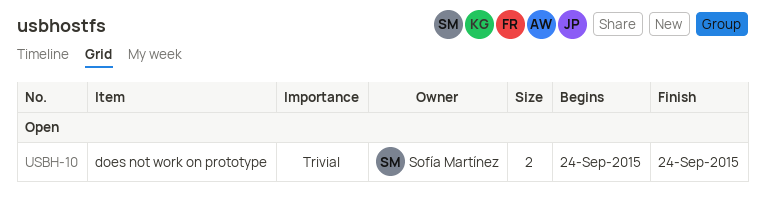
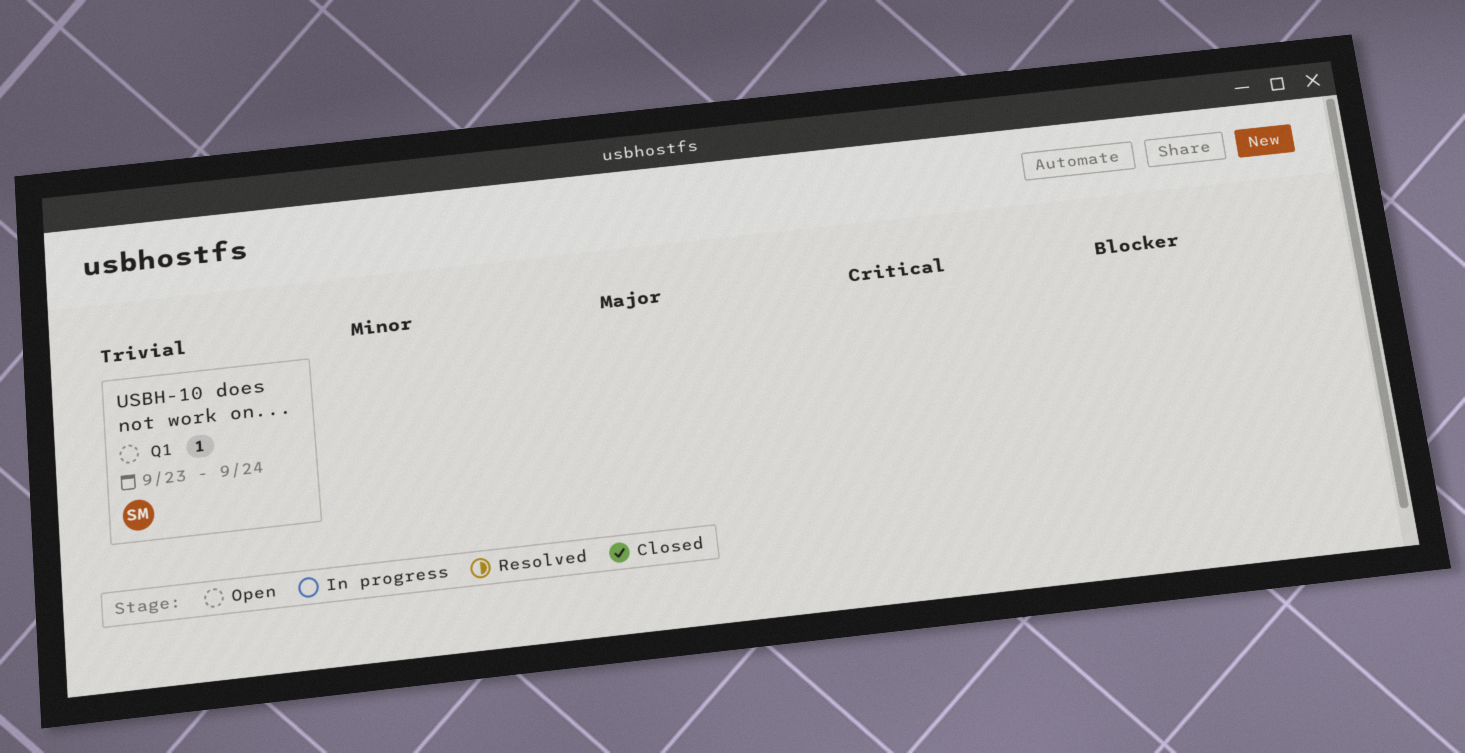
USBH-10, estimate: 2 -> 1
USBH-10, start: Sep 24 -> Sep 23

